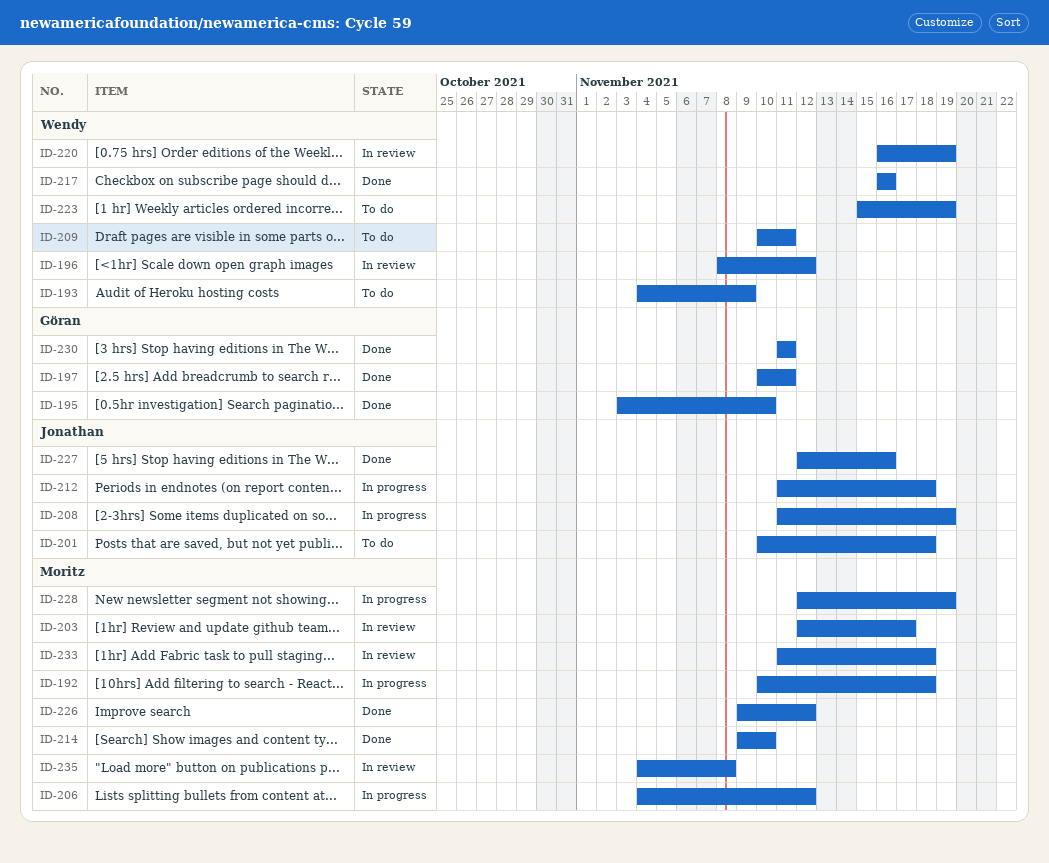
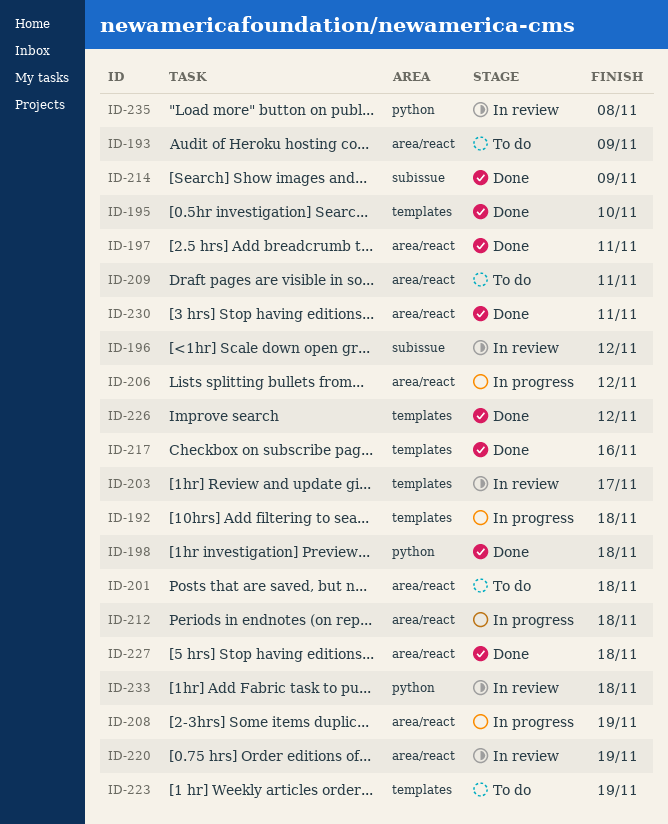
ID-198: none -> present
ID-214, due: Nov 10 -> Nov 9
ID-227, due: Nov 16 -> Nov 18
ID-228: present -> none

